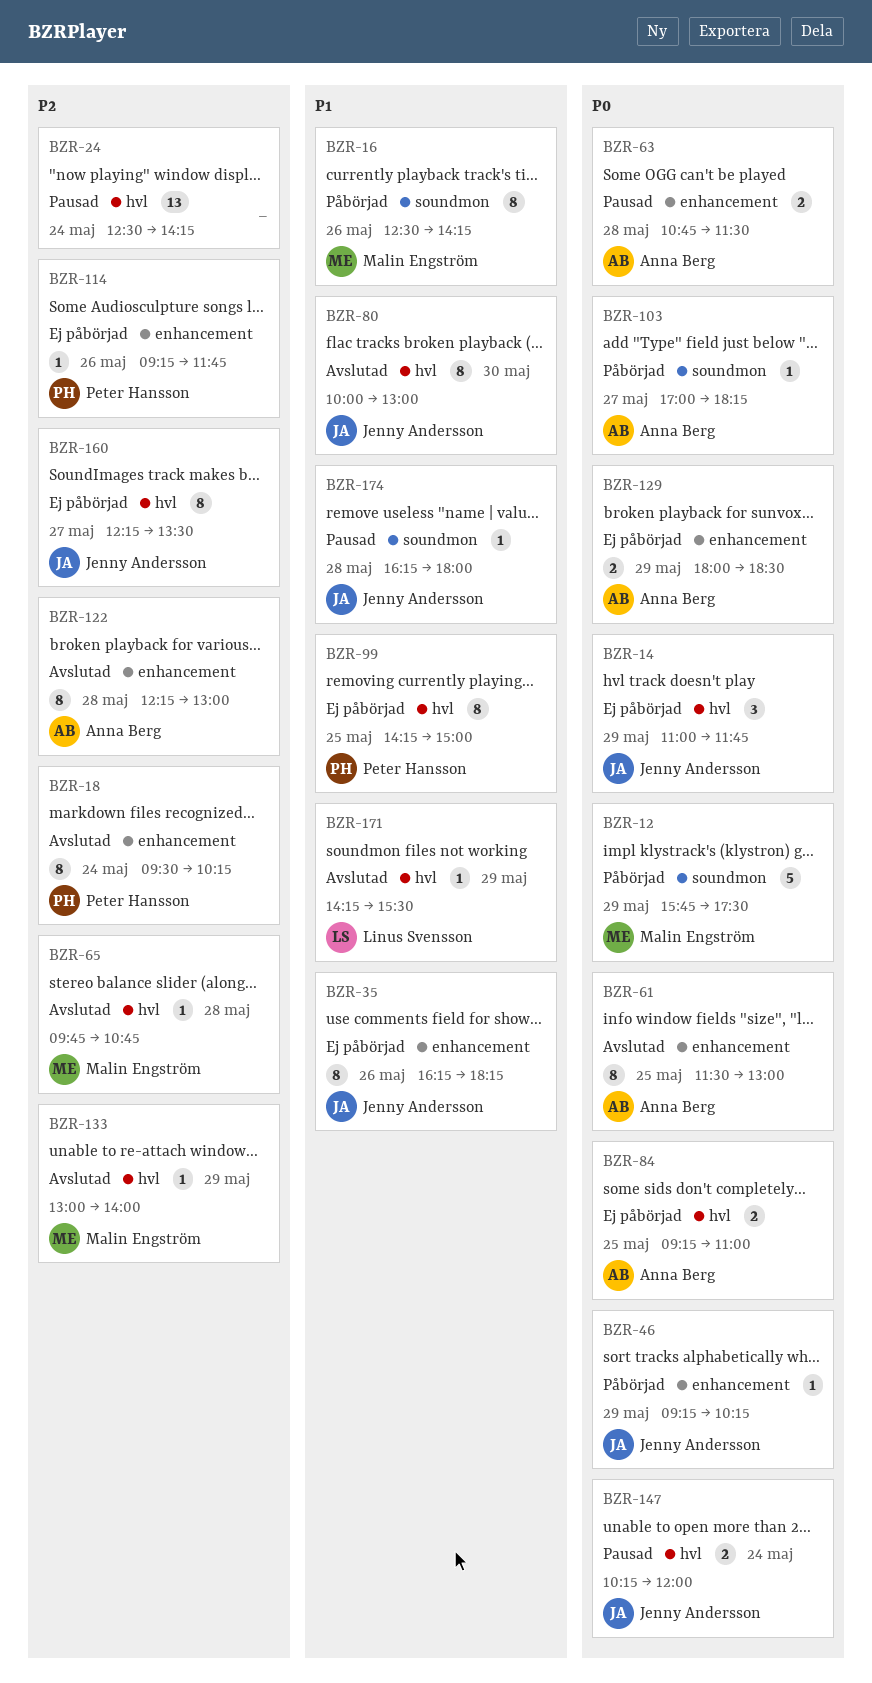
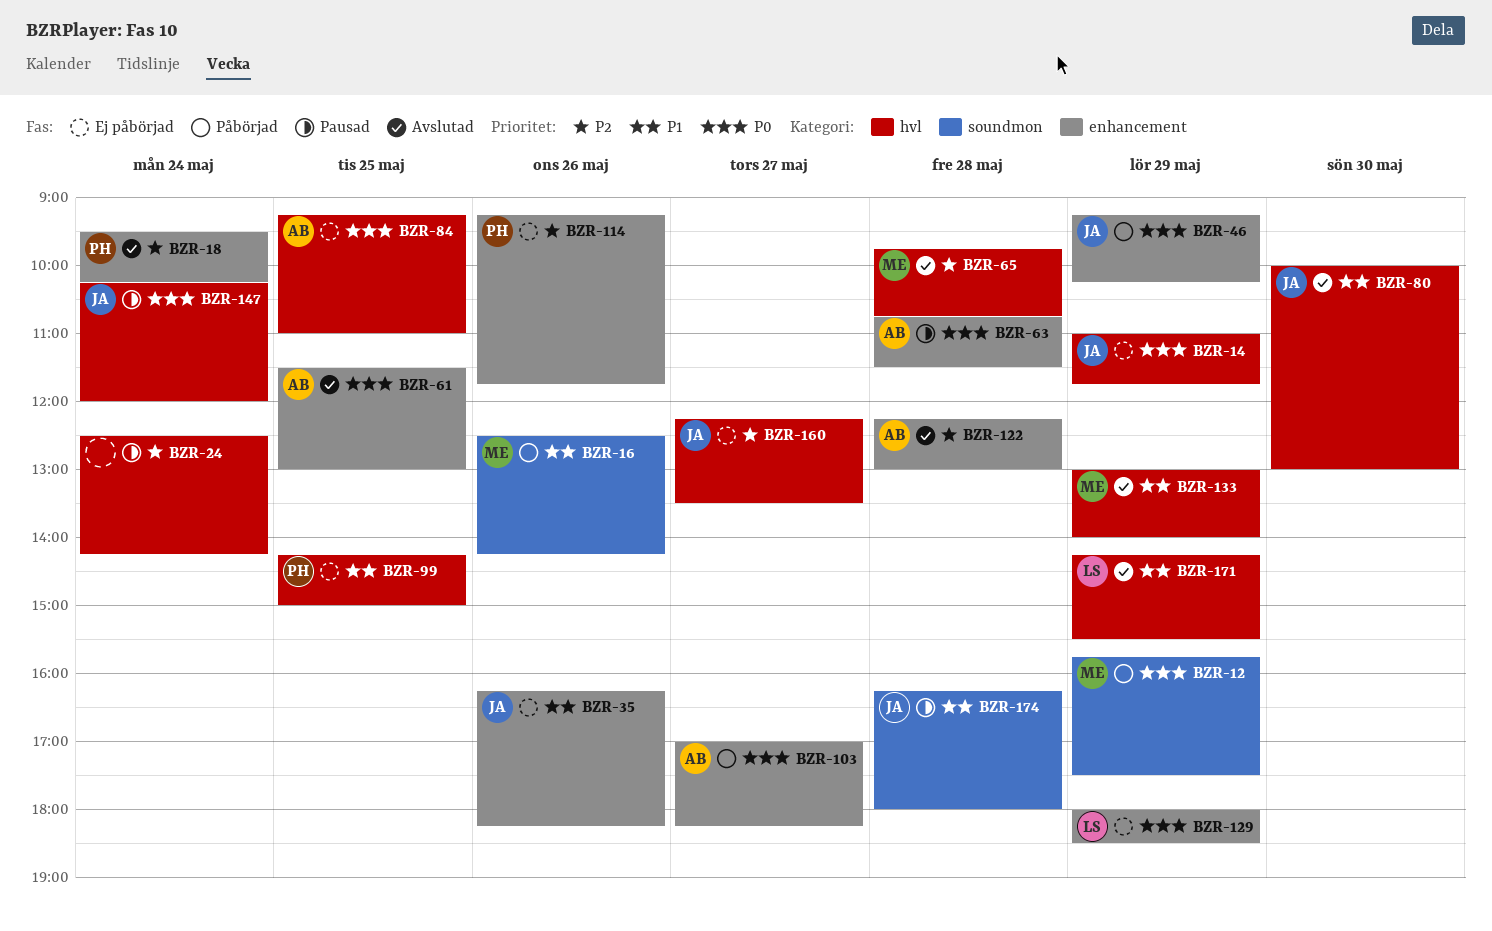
BZR-103, label: soundmon -> enhancement
BZR-129, owner: Anna Berg -> Linus Svensson
BZR-133, priority: P2 -> P1

